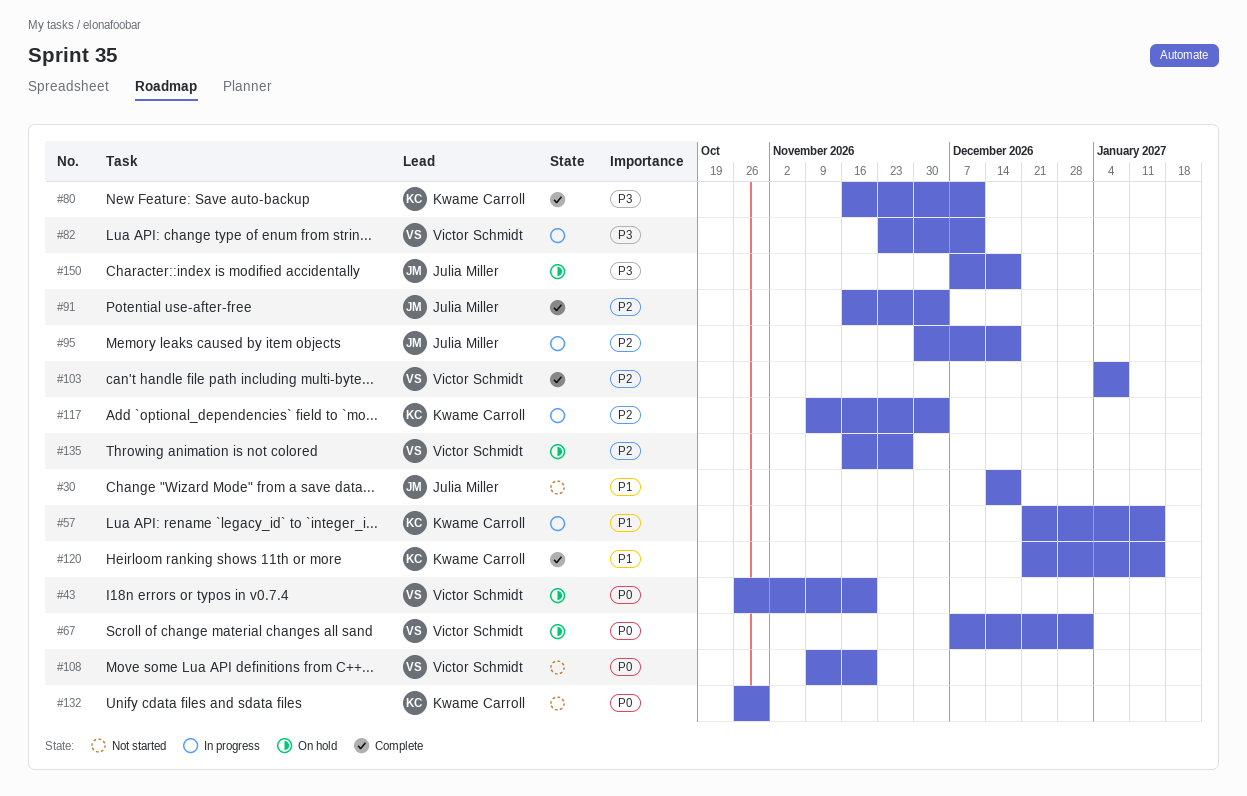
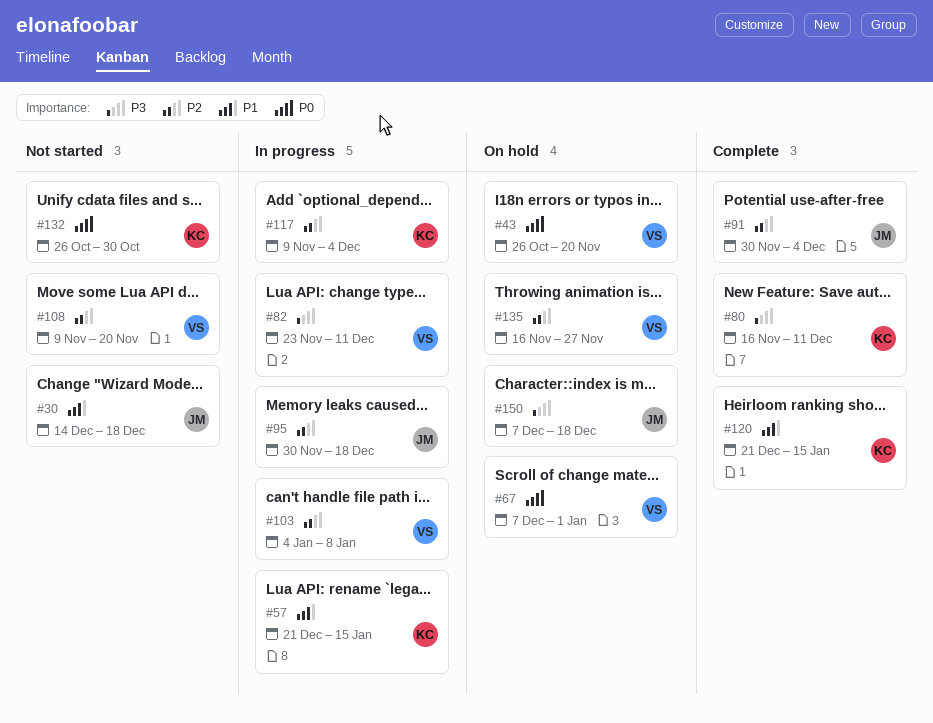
#91, start: Nov 16 -> Nov 30
#103, status: Complete -> In progress
#108, priority: P0 -> P2

